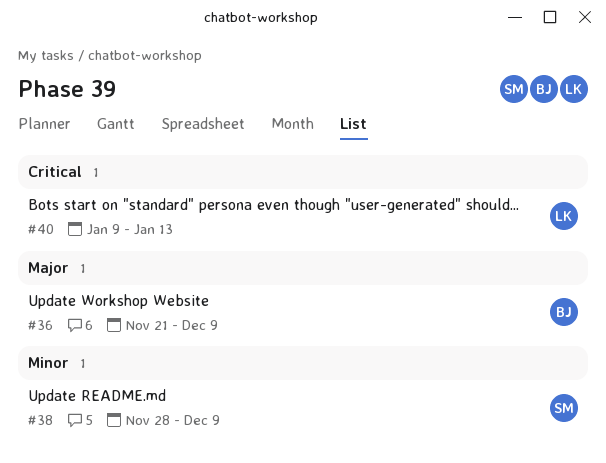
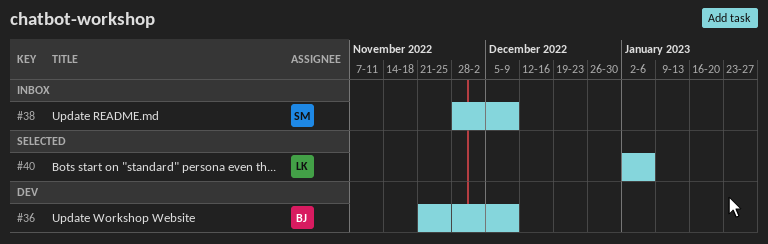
#40, start: Jan 9 -> Jan 2
#40, due: Jan 13 -> Jan 6

